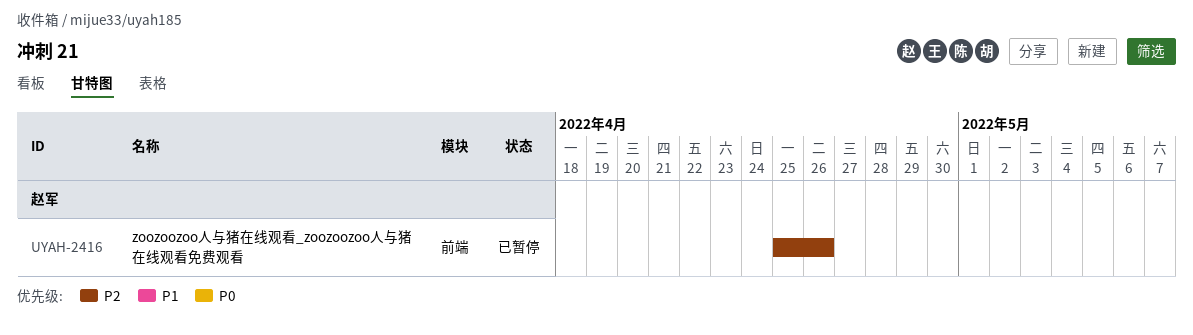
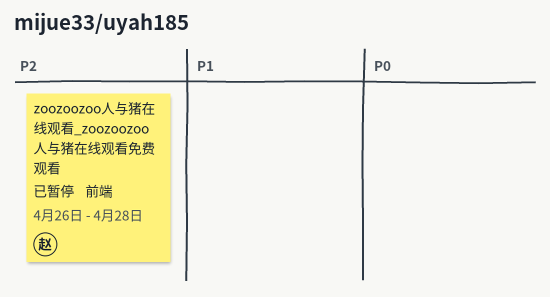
zoozoozoo人与猪在线观看_zoozoozoo人与猪在线观看免费观看, start: Apr 25 -> Apr 26
zoozoozoo人与猪在线观看_zoozoozoo人与猪在线观看免费观看, due: Apr 26 -> Apr 28

